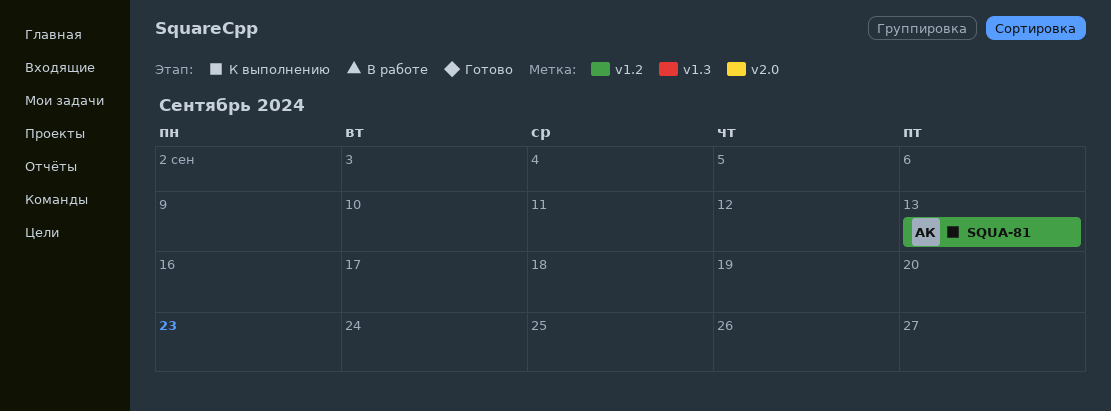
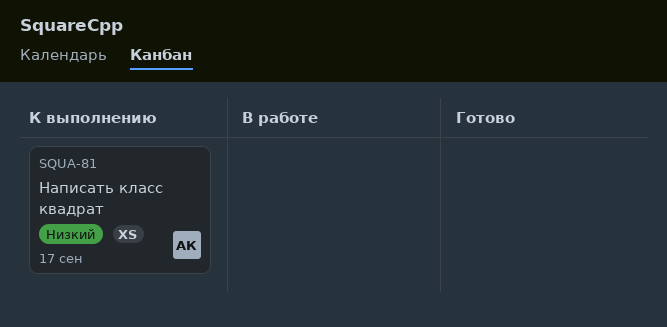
SQUA-81, due: Sep 13 -> Sep 17

